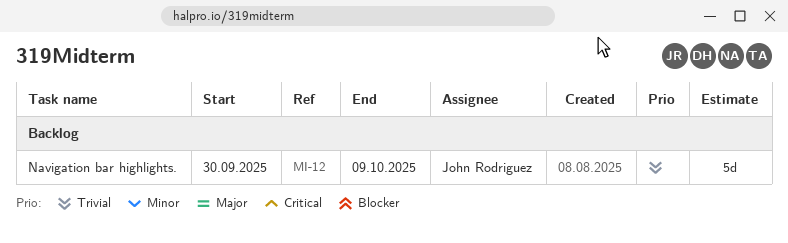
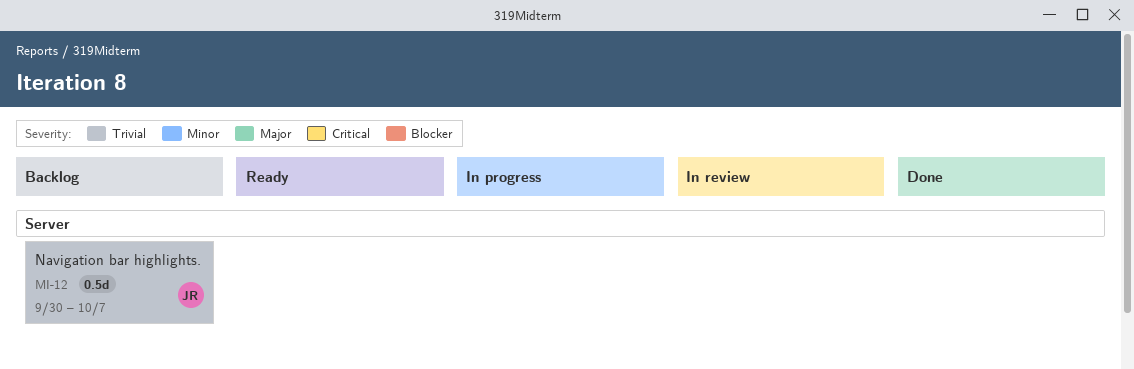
MI-12, estimate: 5d -> 0.5d
MI-12, due: Oct 9 -> Oct 7

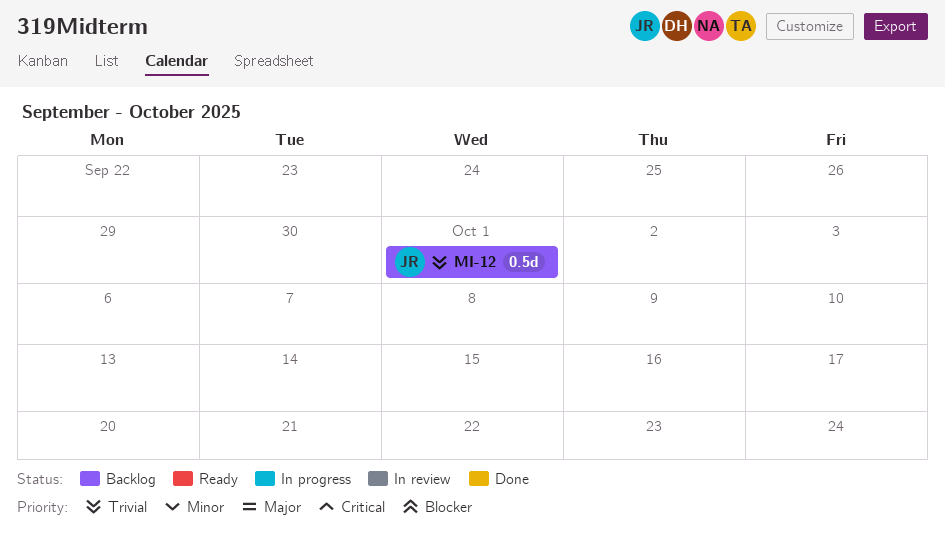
MI-12, start: Sep 30 -> Oct 1
MI-12, due: Oct 7 -> Oct 1

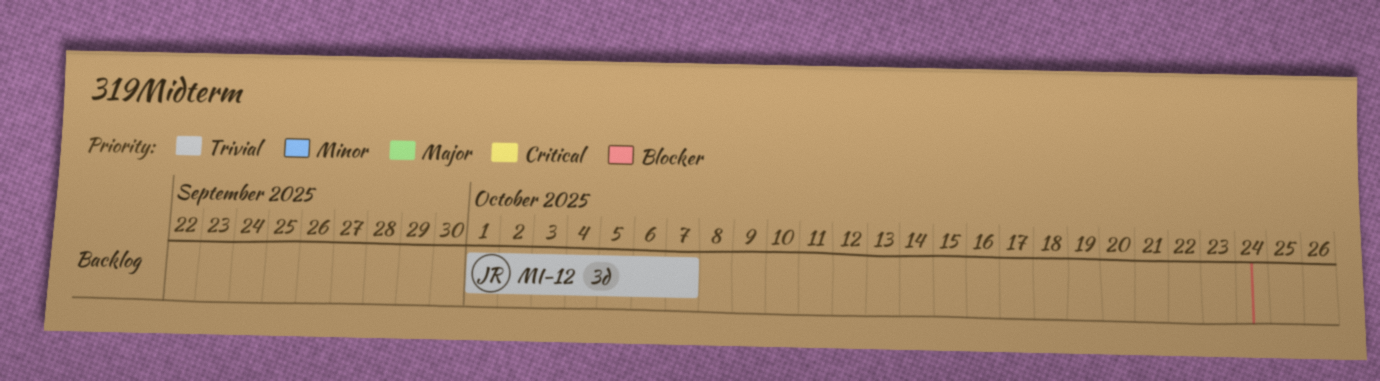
MI-12, estimate: 0.5d -> 3d
MI-12, due: Oct 1 -> Oct 7

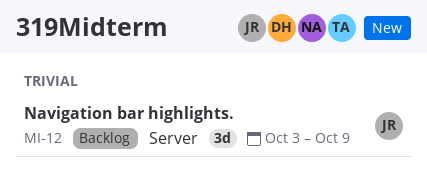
MI-12, start: Oct 1 -> Oct 3
MI-12, due: Oct 7 -> Oct 9

